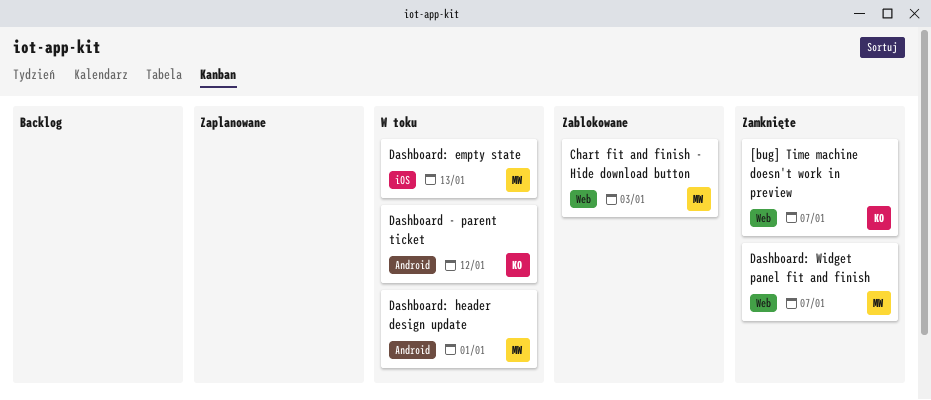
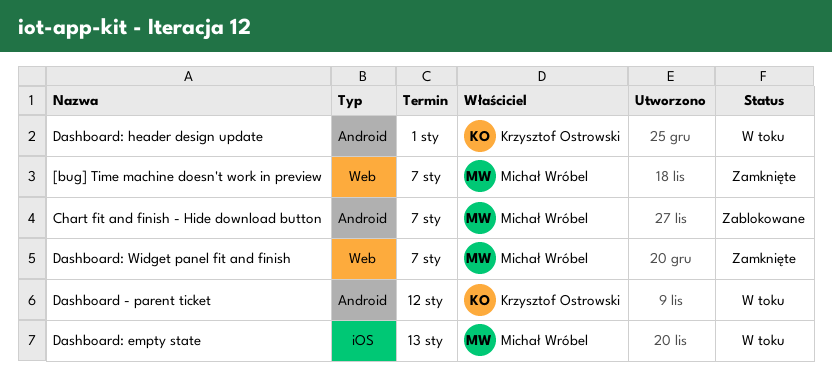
[bug] Time machine doesn't work in preview, owner: Krzysztof Ostrowski -> Michał Wróbel
Chart fit and finish - Hide download button, label: Web -> Android
Chart fit and finish - Hide download button, due: Jan 3 -> Jan 7
Dashboard: header design update, owner: Michał Wróbel -> Krzysztof Ostrowski

